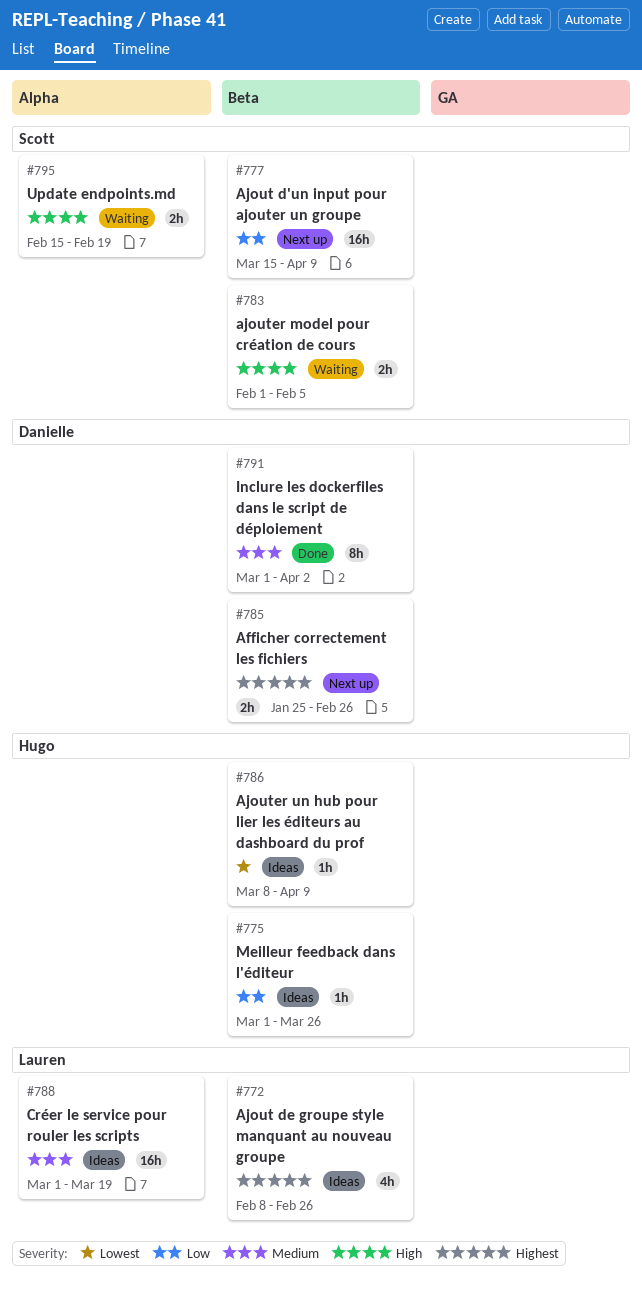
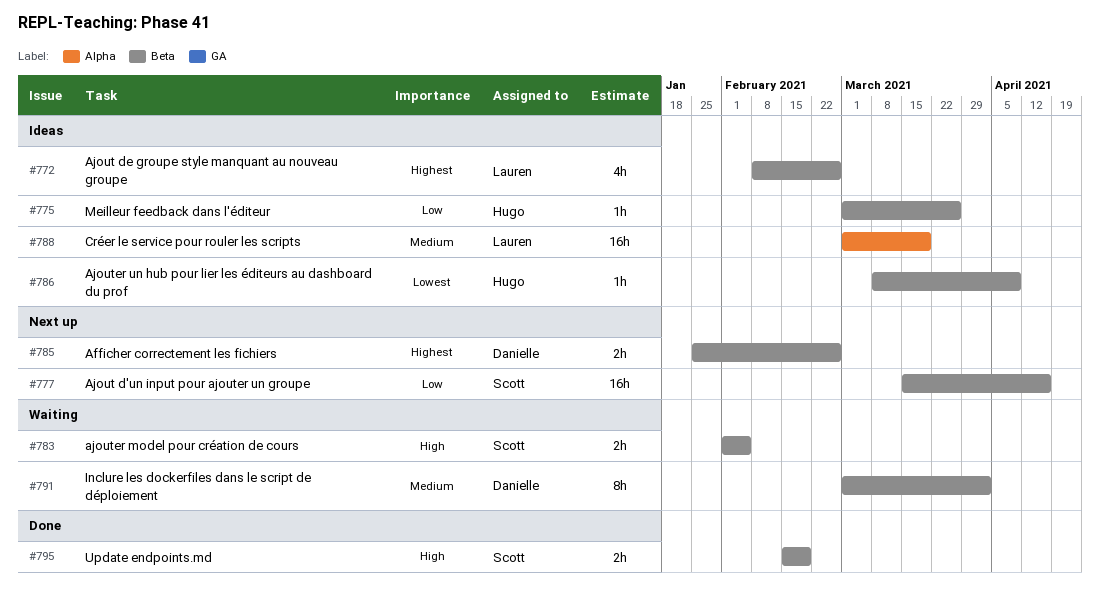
#777, due: Apr 9 -> Apr 16
#791, status: Done -> Waiting
#795, status: Waiting -> Done
#795, label: Alpha -> Beta

